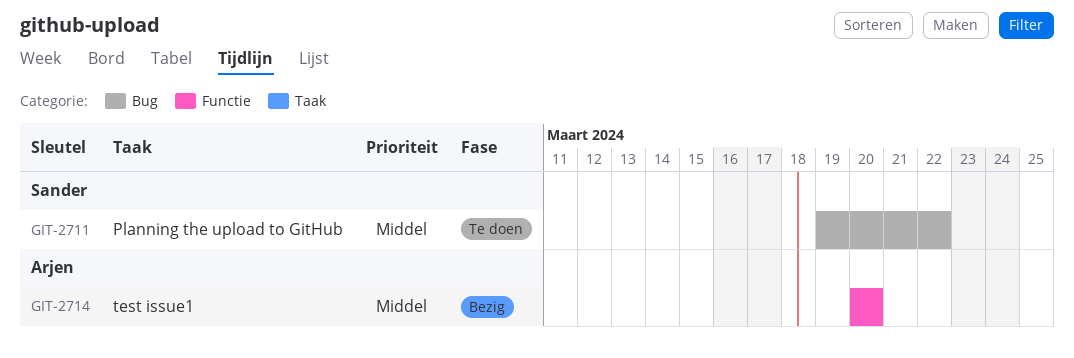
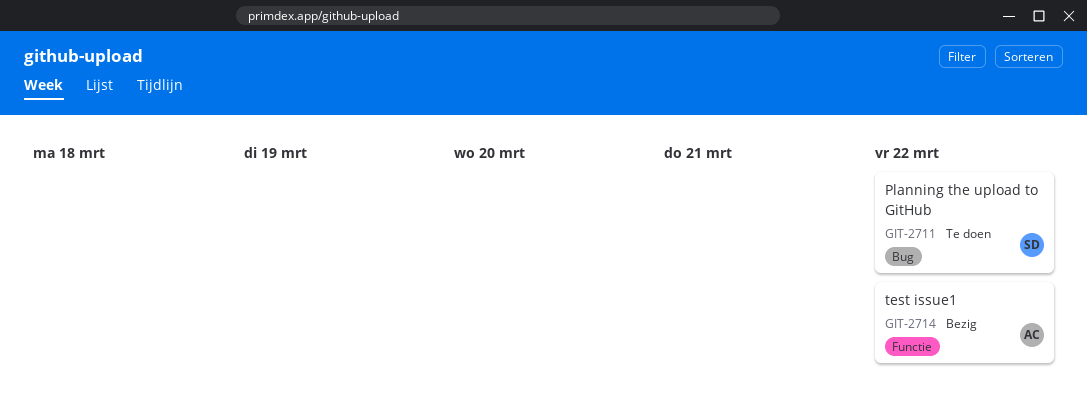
GIT-2714, due: Mar 20 -> Mar 22

